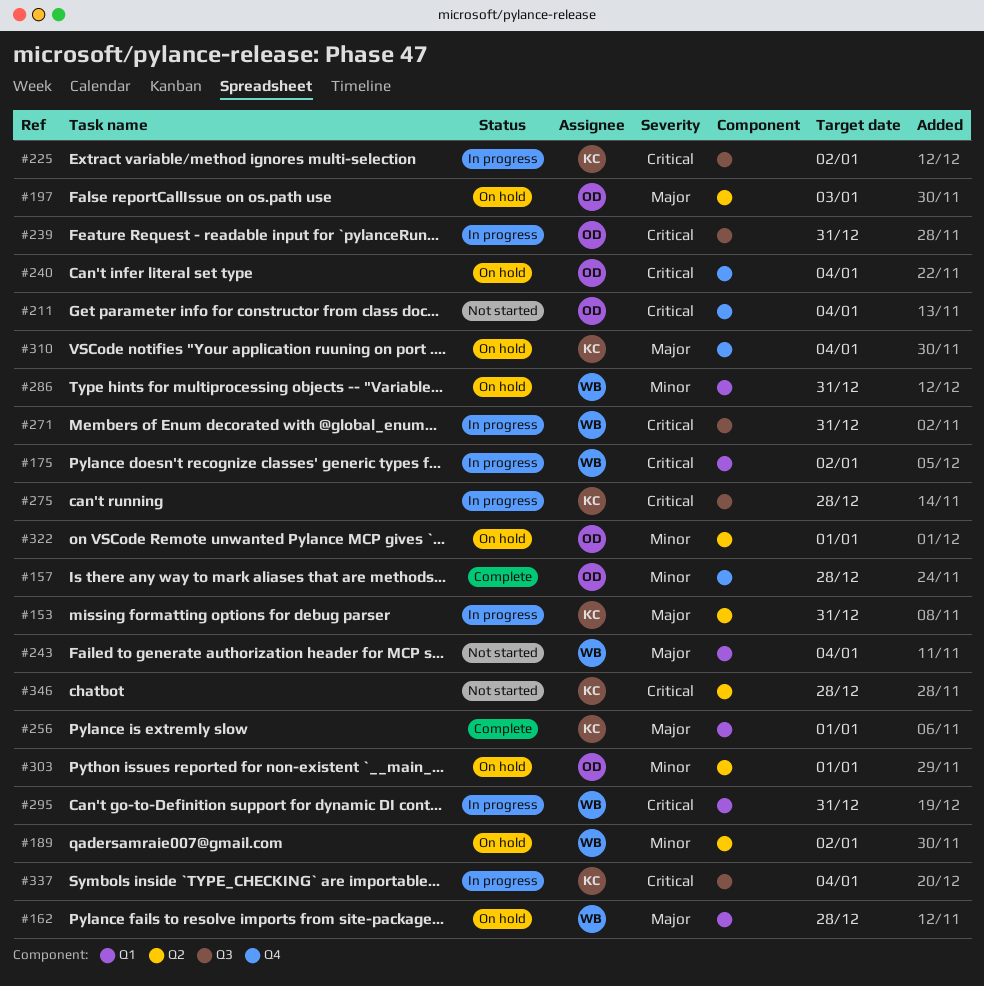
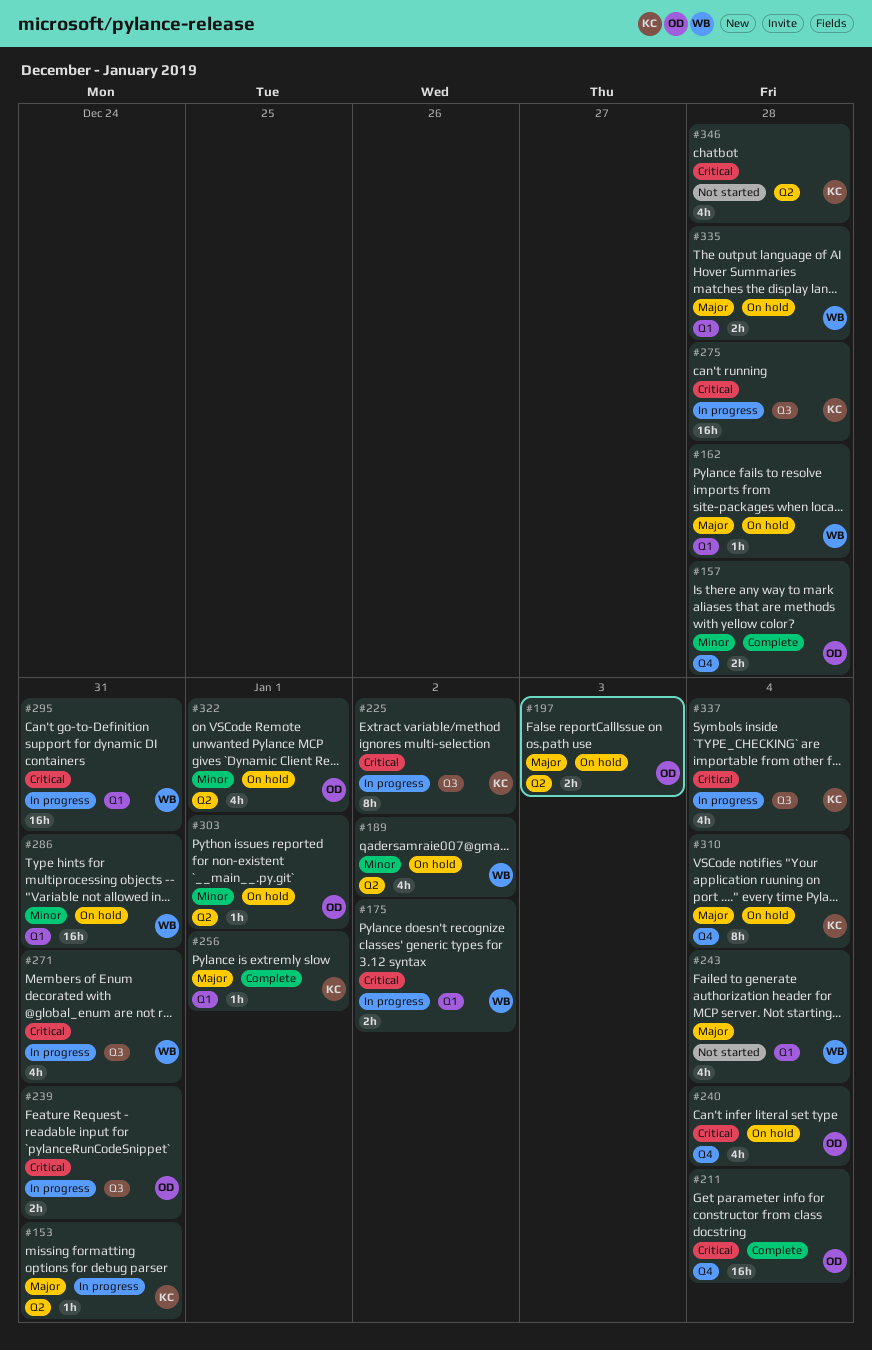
#211, status: Not started -> Complete
#335: none -> present

